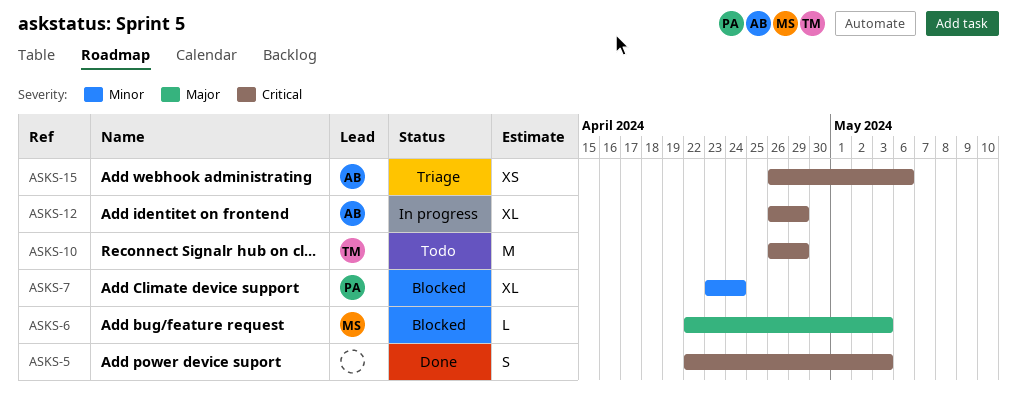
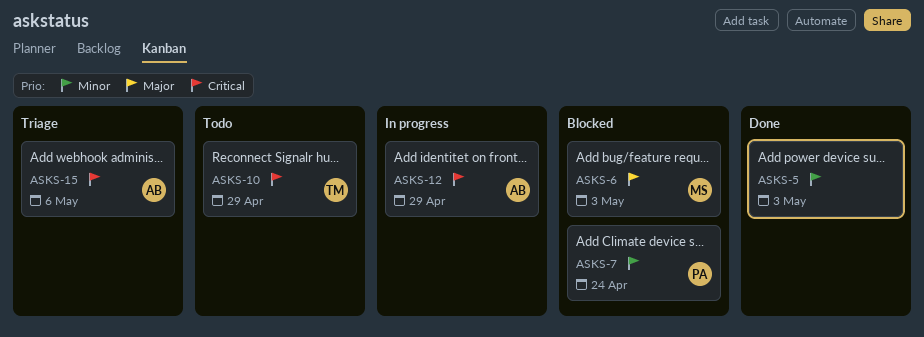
ASKS-5, priority: Critical -> Minor

